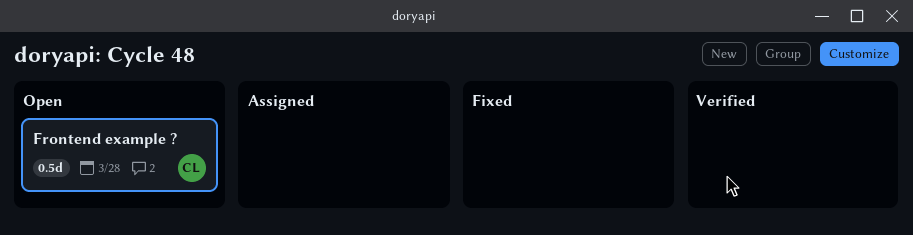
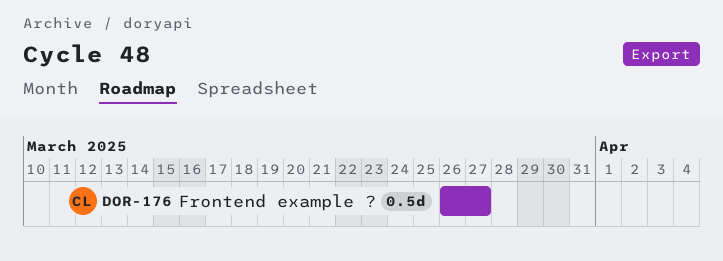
Frontend example ?, due: Mar 28 -> Mar 27

